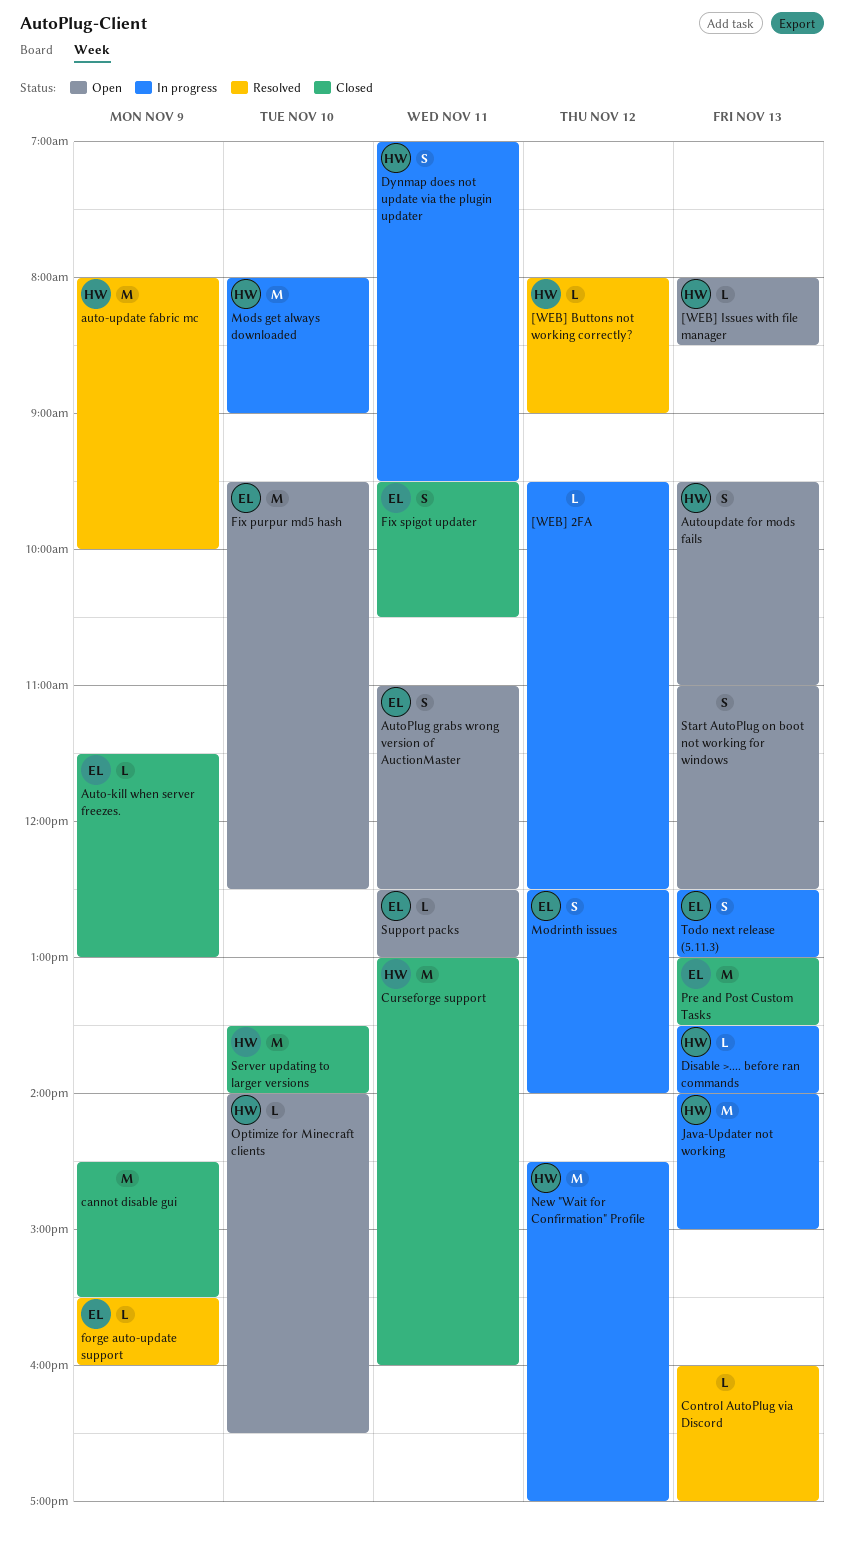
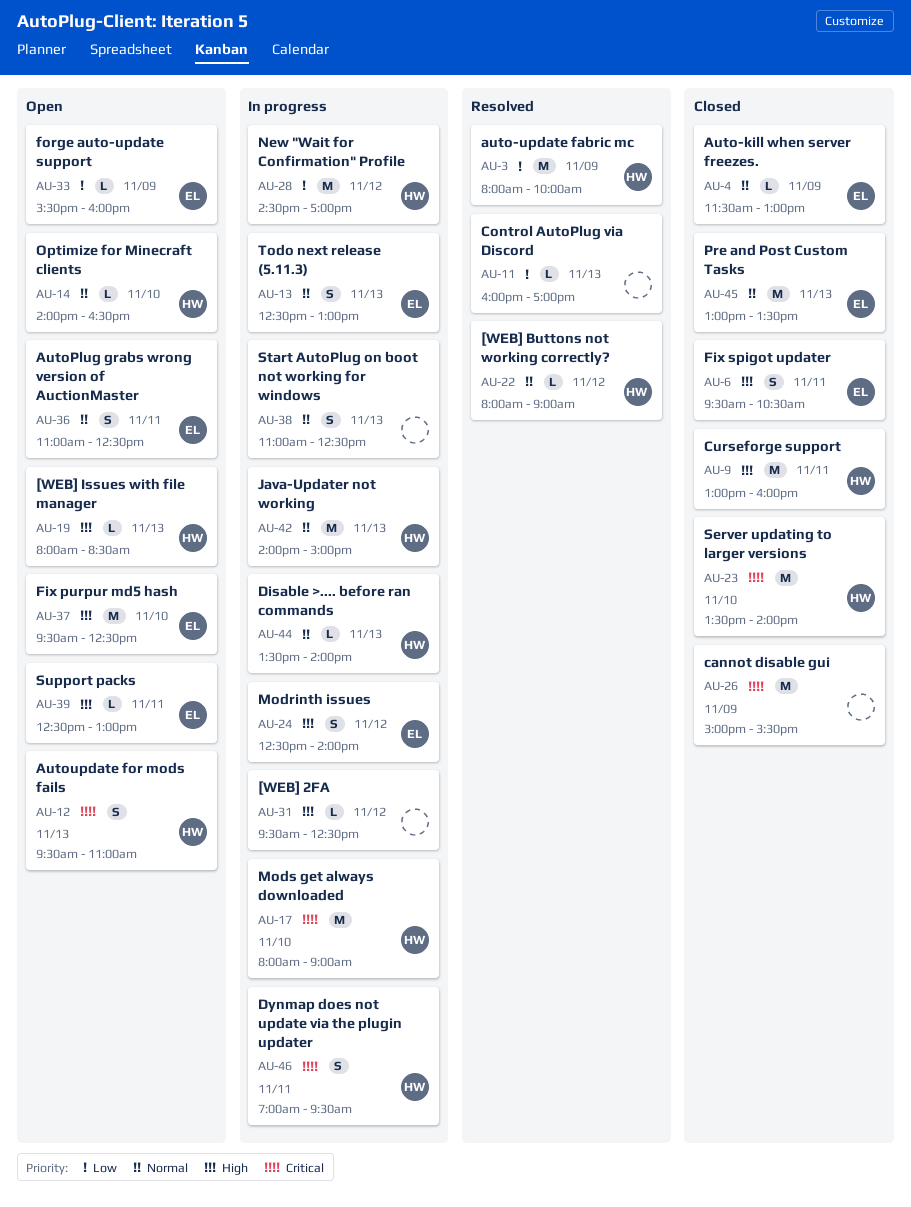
cannot disable gui, begins: 14:30 -> 15:00
forge auto-update support, status: Resolved -> Open
Start AutoPlug on boot not working for windows, status: Open -> In progress

